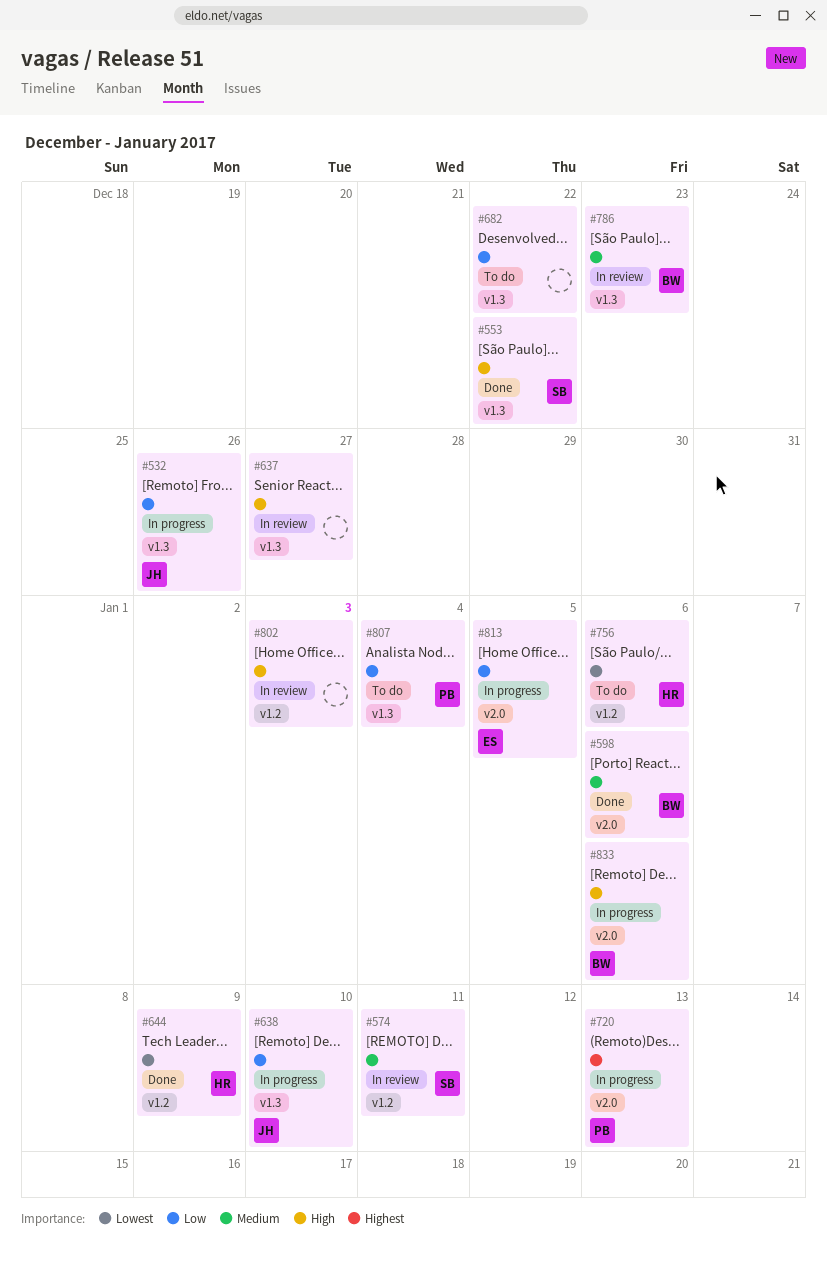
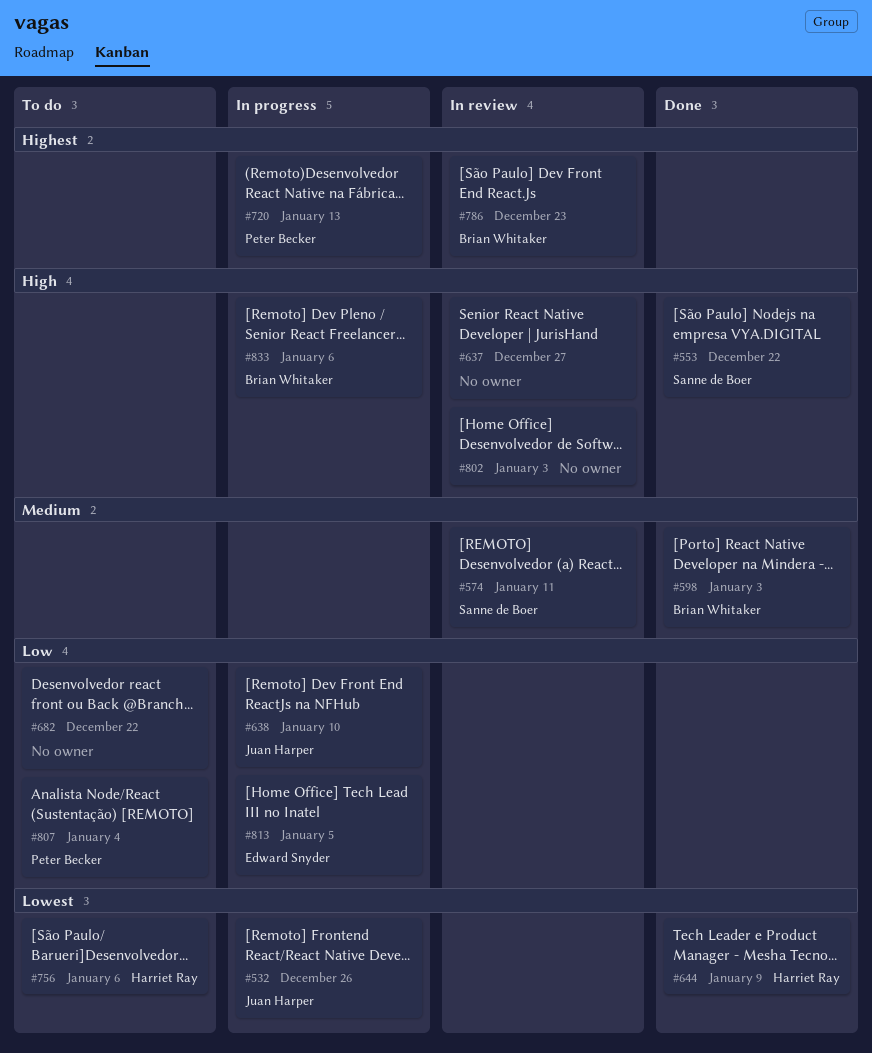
#532, priority: Low -> Lowest
#598, due: Jan 6 -> Jan 3
#786, priority: Medium -> Highest

